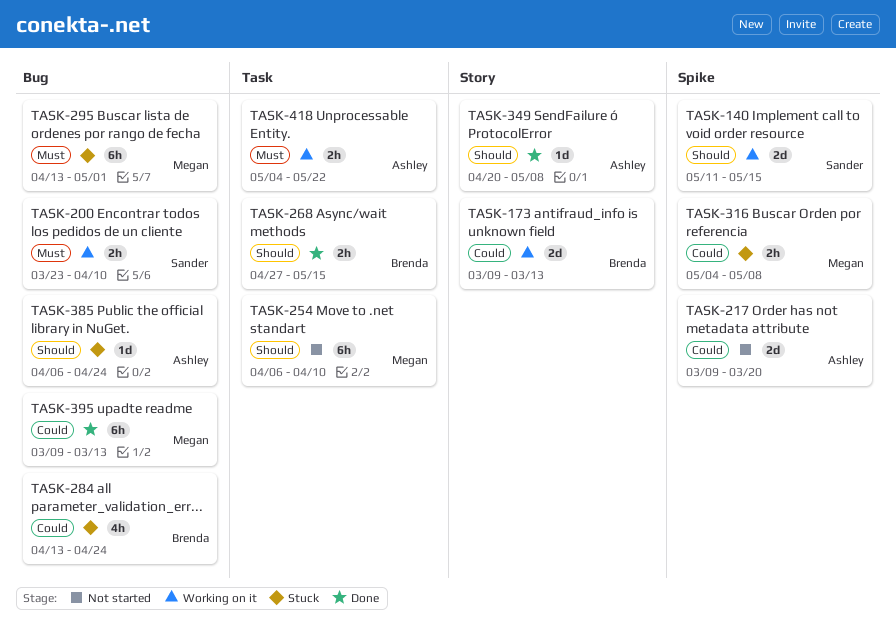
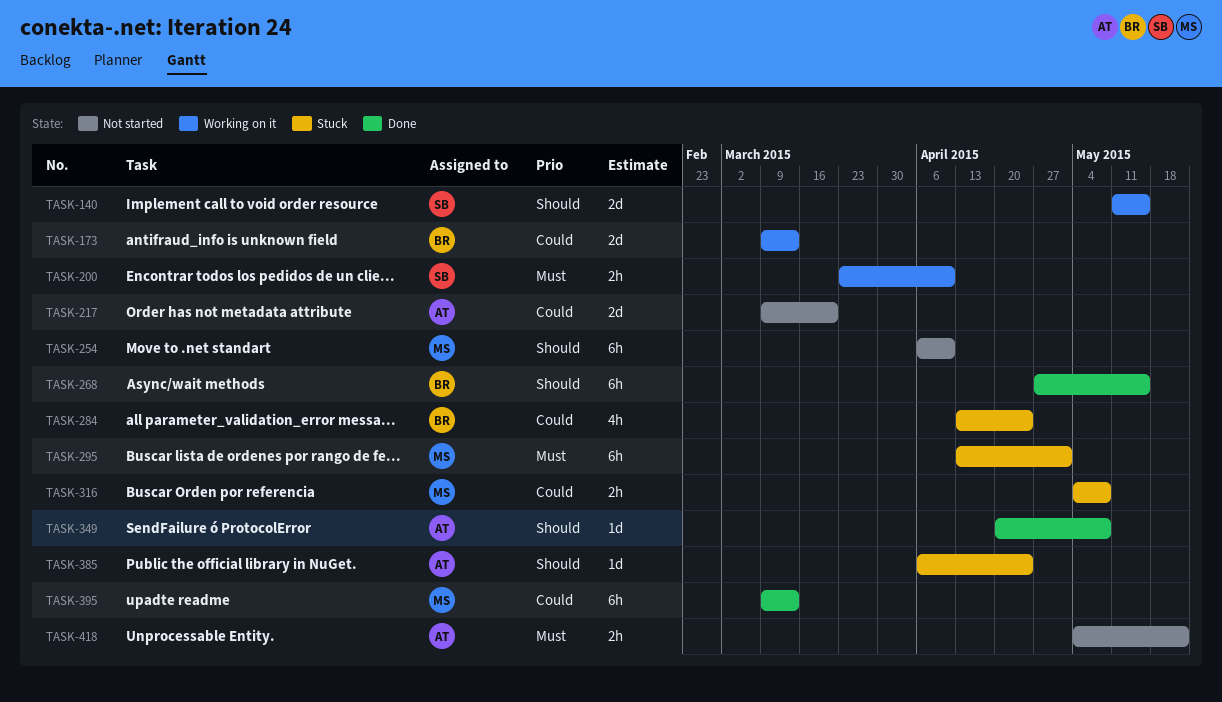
TASK-268, estimate: 2h -> 6h
TASK-418, status: Working on it -> Not started

